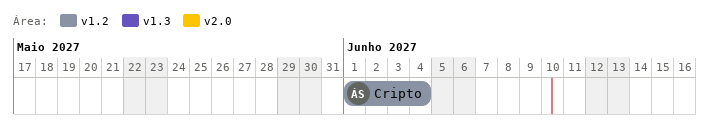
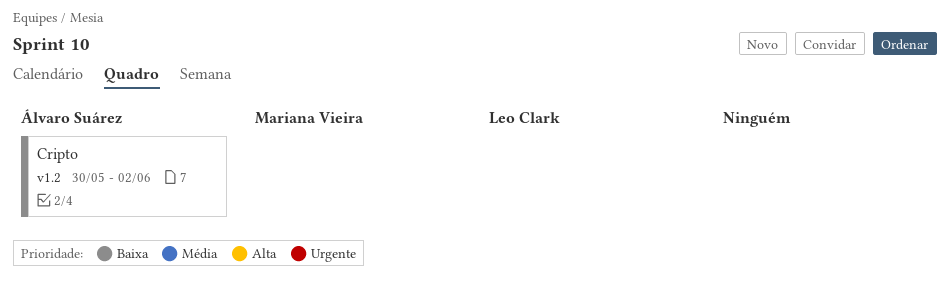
Cripto, start: Jun 1 -> May 30
Cripto, due: Jun 4 -> Jun 2

